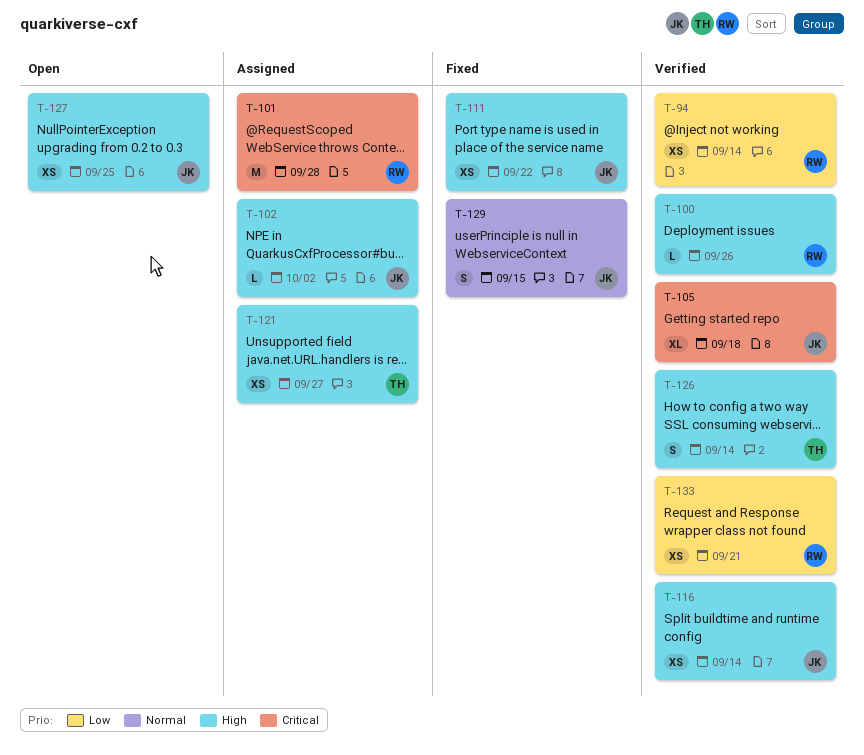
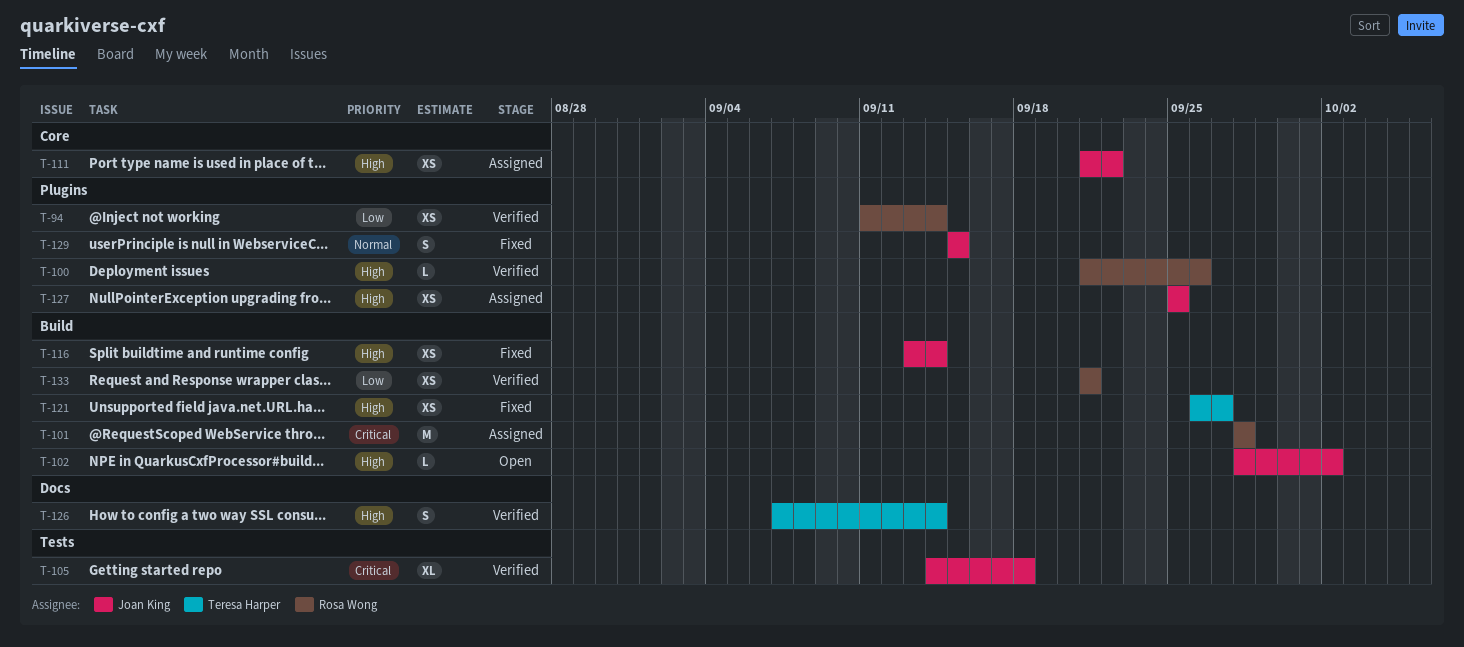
T-102, status: Assigned -> Open
T-111, status: Fixed -> Assigned
T-116, status: Verified -> Fixed
T-121, status: Assigned -> Fixed
T-127, status: Open -> Assigned

